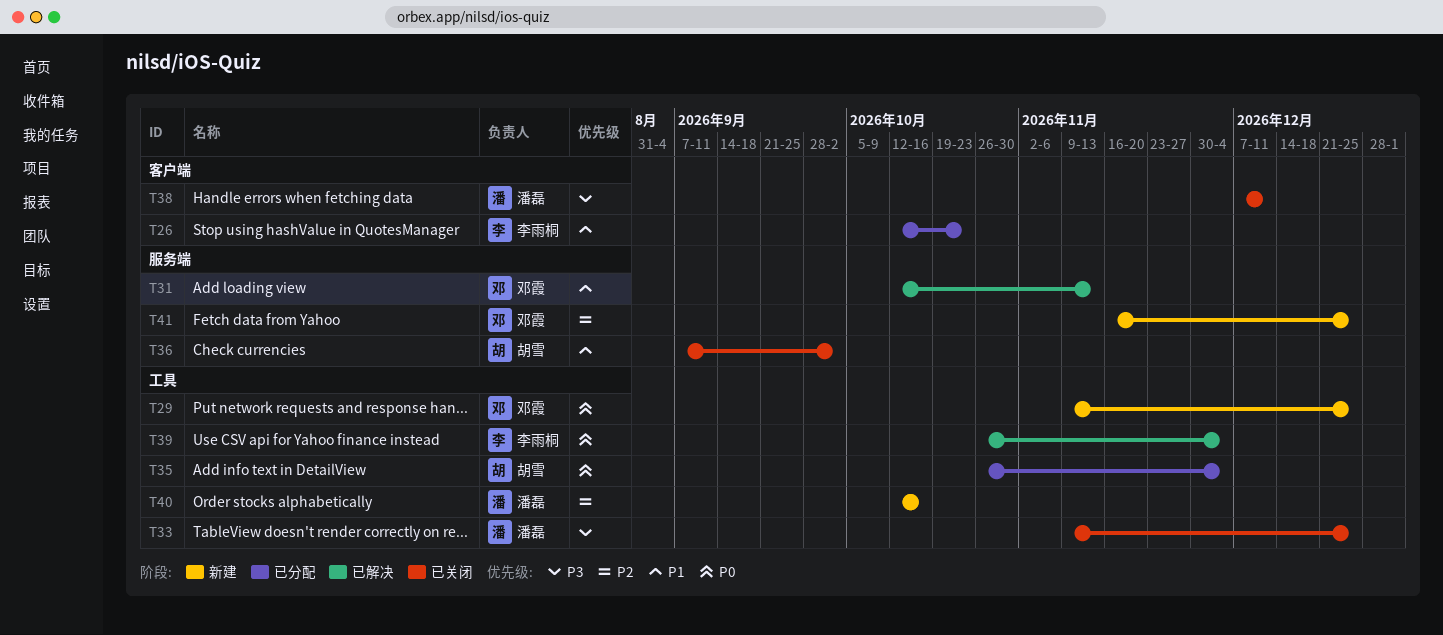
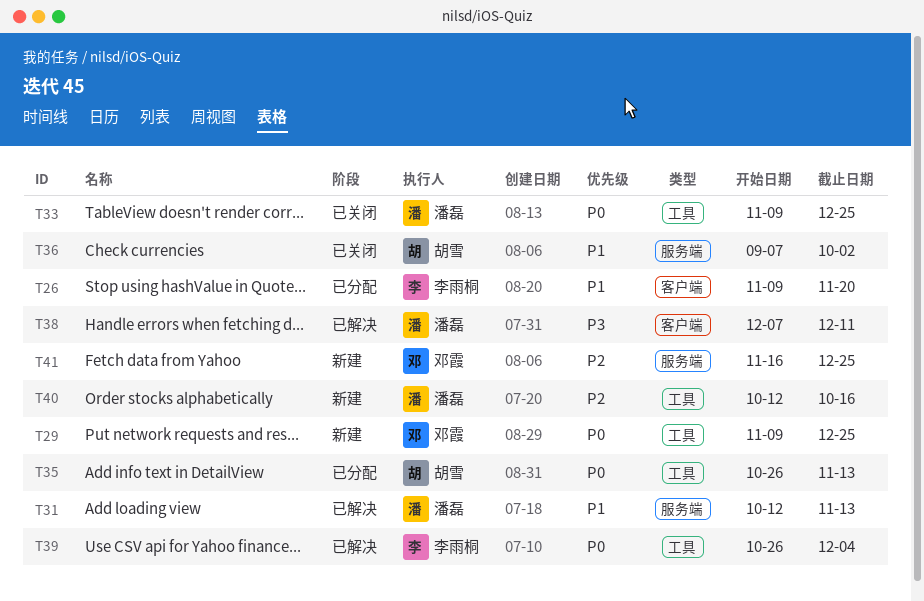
T26, start: Oct 12 -> Nov 9
T26, due: Oct 23 -> Nov 20
T31, owner: 邓霞 -> 潘磊
T33, priority: P3 -> P0
T35, due: Dec 4 -> Nov 13
T38, status: 已关闭 -> 已解决

